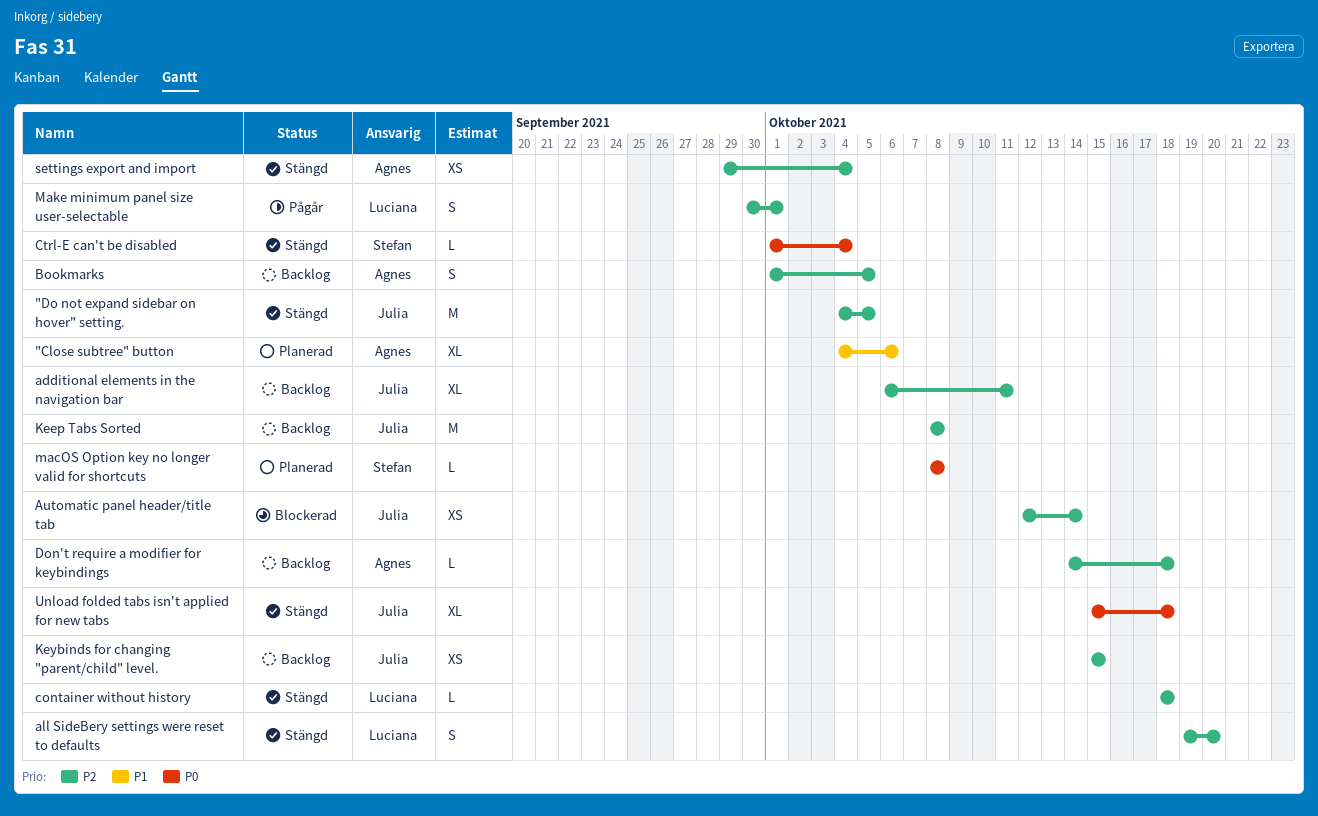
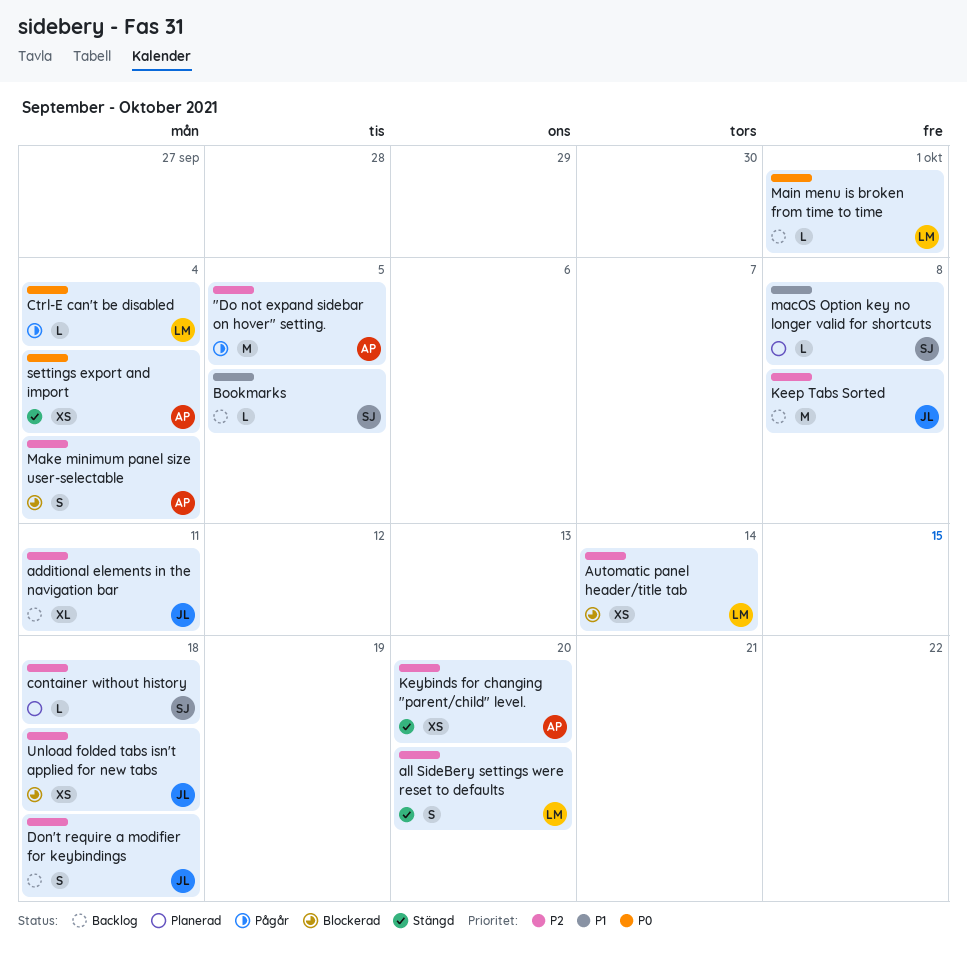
"Close subtree" button: present -> none
"Do not expand sidebar on hover" setting., status: Stängd -> Pågår
"Do not expand sidebar on hover" setting., owner: Julia -> Agnes
Automatic panel header/title tab, owner: Julia -> Luciana
Bookmarks, owner: Agnes -> Stefan
Bookmarks, priority: P2 -> P1
Bookmarks, estimate: S -> L
container without history, status: Stängd -> Planerad
container without history, owner: Luciana -> Stefan
Ctrl-E can't be disabled, status: Stängd -> Pågår
Ctrl-E can't be disabled, owner: Stefan -> Luciana
Don't require a modifier for keybindings, owner: Agnes -> Julia
Don't require a modifier for keybindings, estimate: L -> S
Keybinds for changing "parent/child" level., status: Backlog -> Stängd
Keybinds for changing "parent/child" level., owner: Julia -> Agnes
Keybinds for changing "parent/child" level., due: Oct 15 -> Oct 20
macOS Option key no longer valid for shortcuts, priority: P0 -> P1
Main menu is broken from time to time: none -> present
Make minimum panel size user-selectable, status: Pågår -> Blockerad
Make minimum panel size user-selectable, owner: Luciana -> Agnes
Make minimum panel size user-selectable, due: Oct 1 -> Oct 4
settings export and import, priority: P2 -> P0
Unload folded tabs isn't applied for new tabs, status: Stängd -> Blockerad
Unload folded tabs isn't applied for new tabs, priority: P0 -> P2
Unload folded tabs isn't applied for new tabs, estimate: XL -> XS

